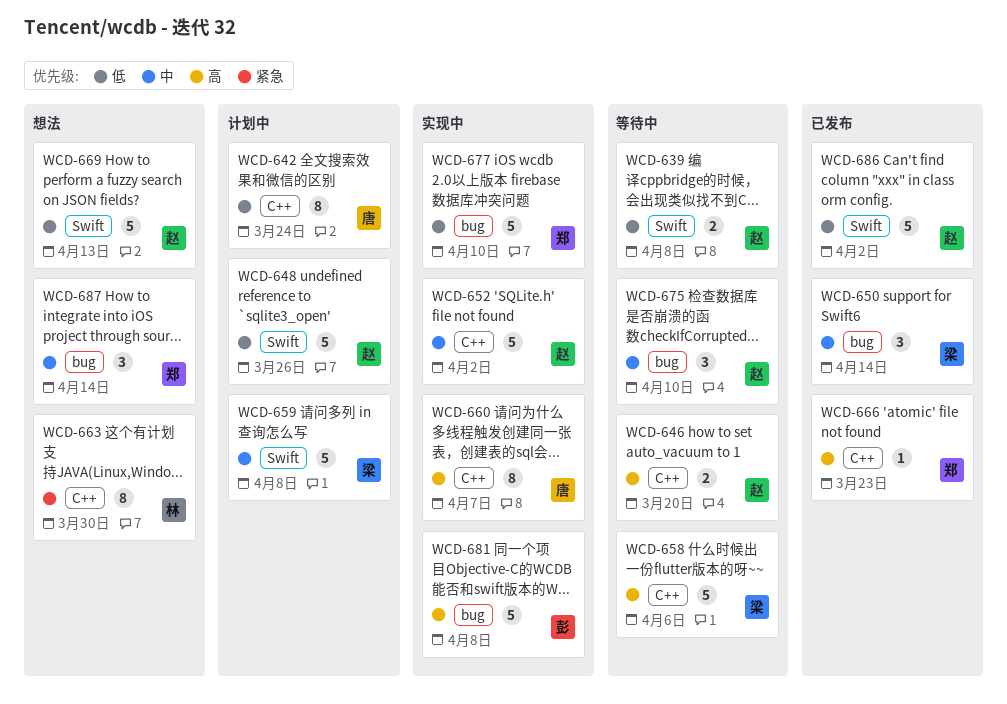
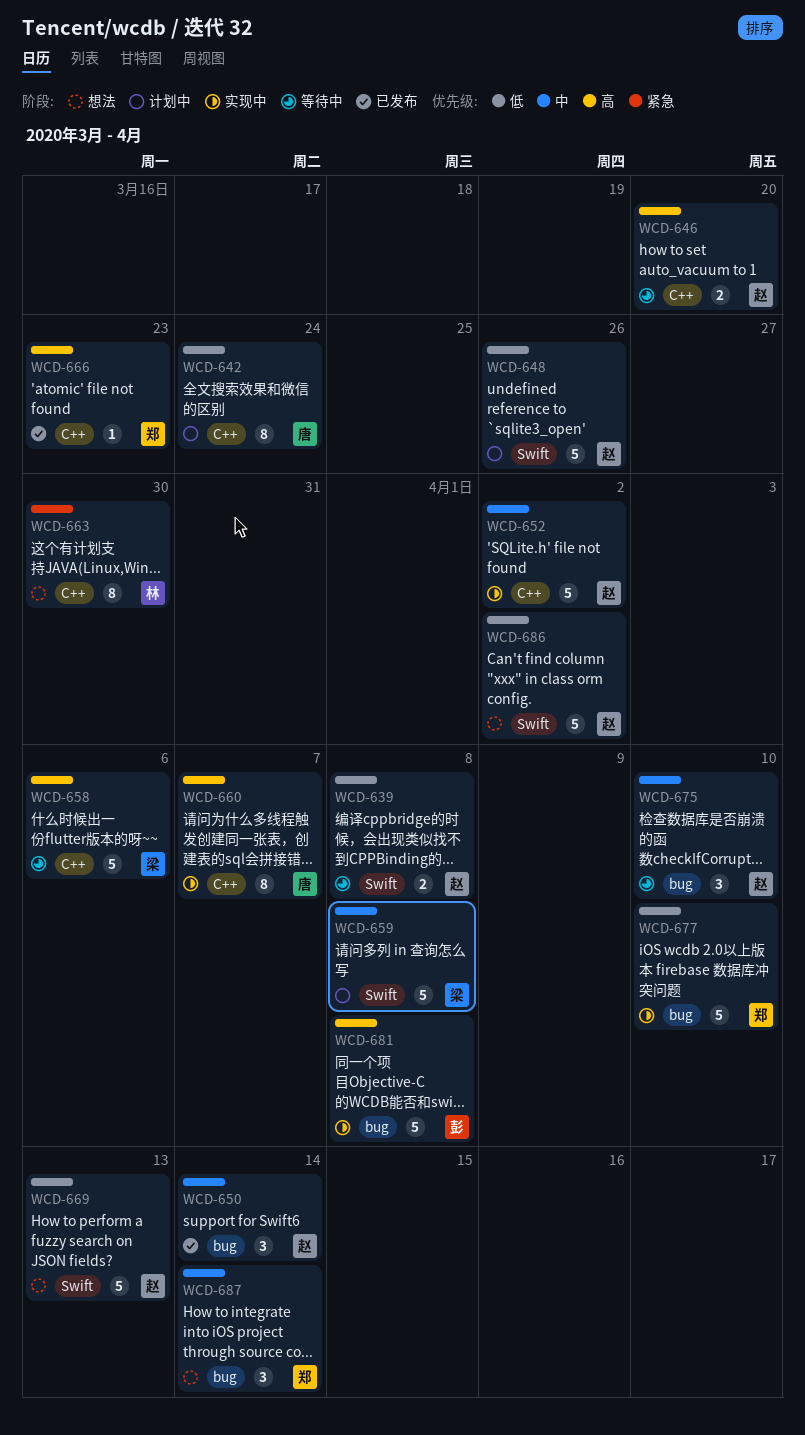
WCD-650, owner: 梁 -> 赵
WCD-686, status: 已发布 -> 想法

